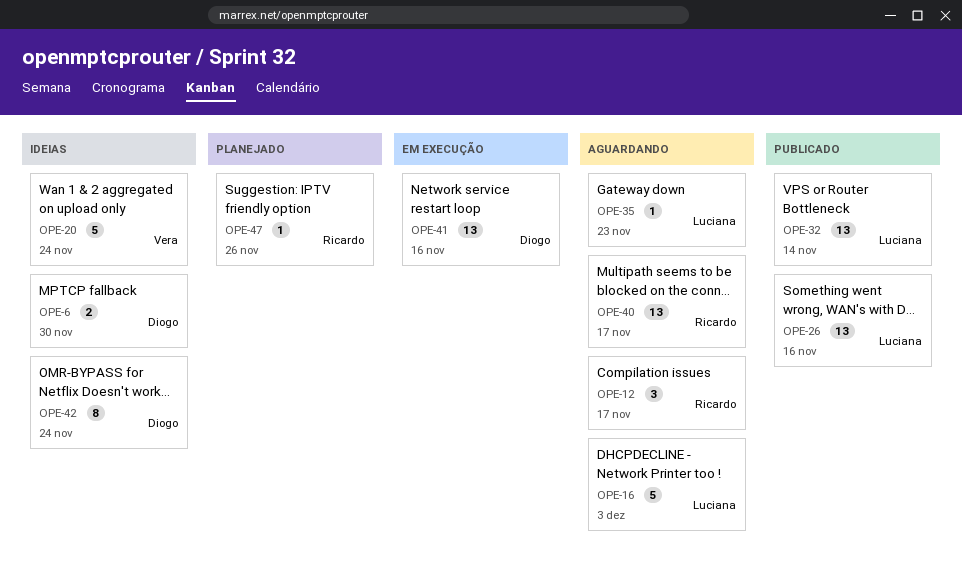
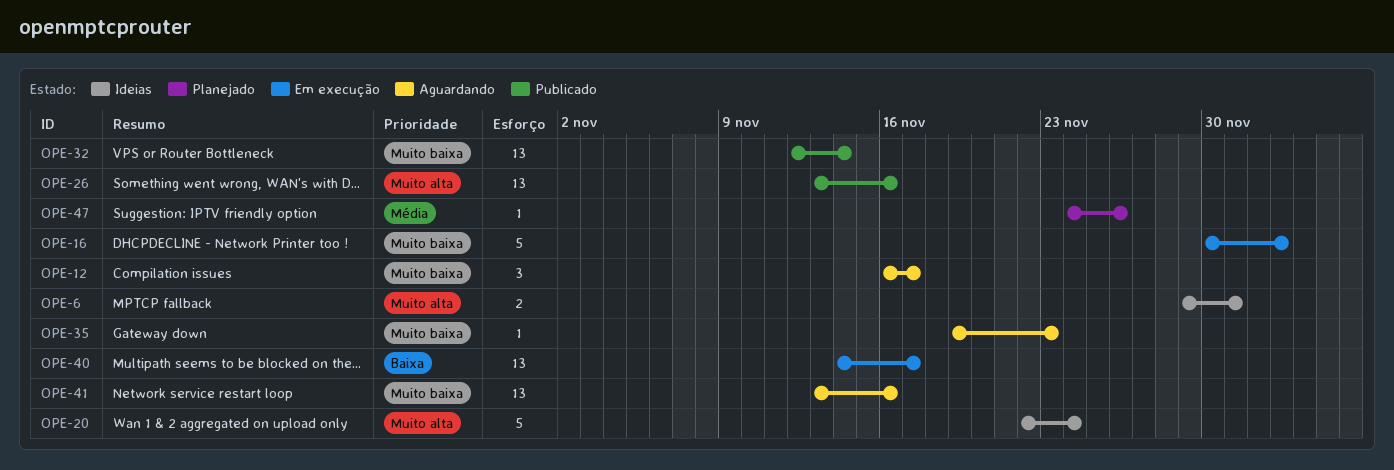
OPE-6, due: Nov 30 -> Dec 1
OPE-16, status: Aguardando -> Em execução
OPE-40, status: Aguardando -> Em execução
OPE-41, status: Em execução -> Aguardando
OPE-42: present -> none

